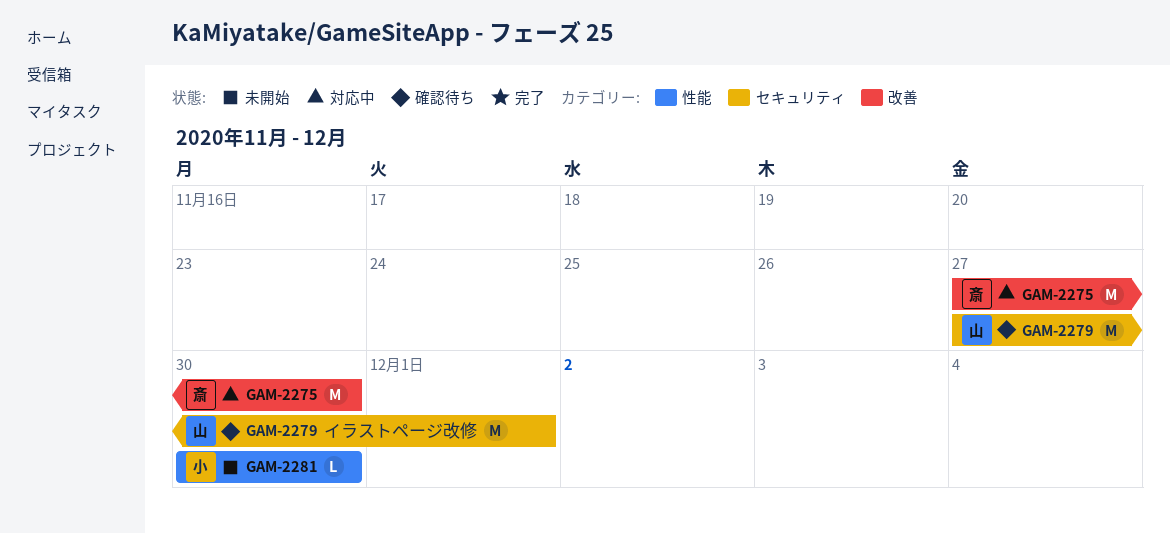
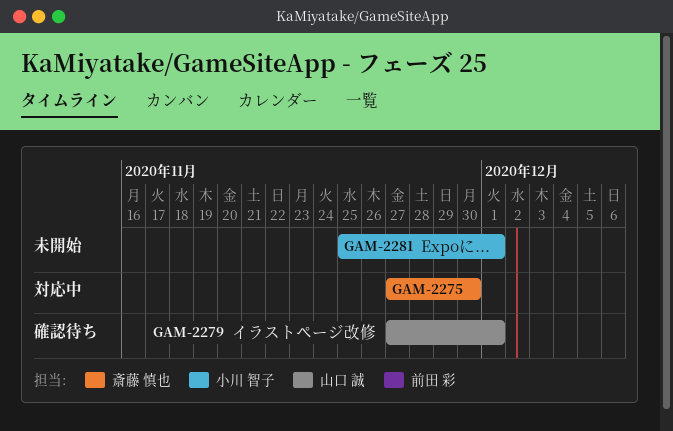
GAM-2281, start: Nov 30 -> Nov 25
GAM-2281, due: Nov 30 -> Dec 1

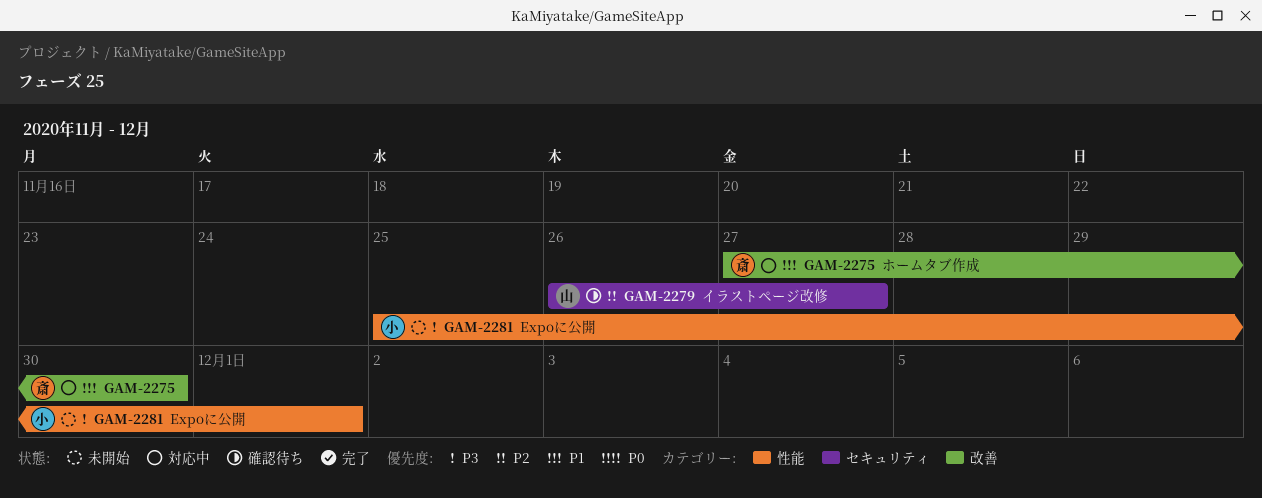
GAM-2279, start: Nov 27 -> Nov 26
GAM-2279, due: Dec 1 -> Nov 27

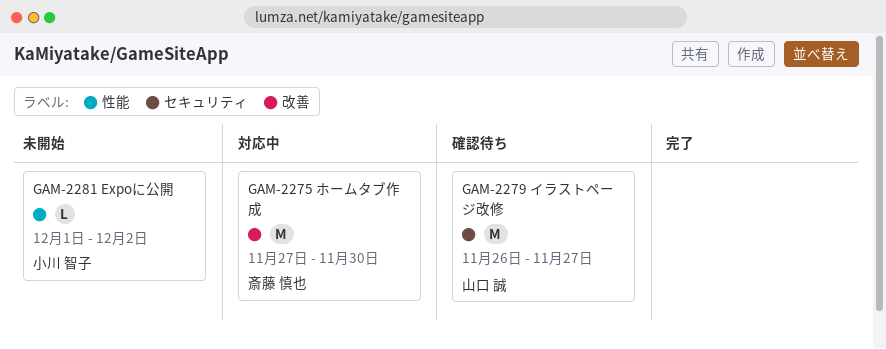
GAM-2281, start: Nov 25 -> Dec 1
GAM-2281, due: Dec 1 -> Dec 2

